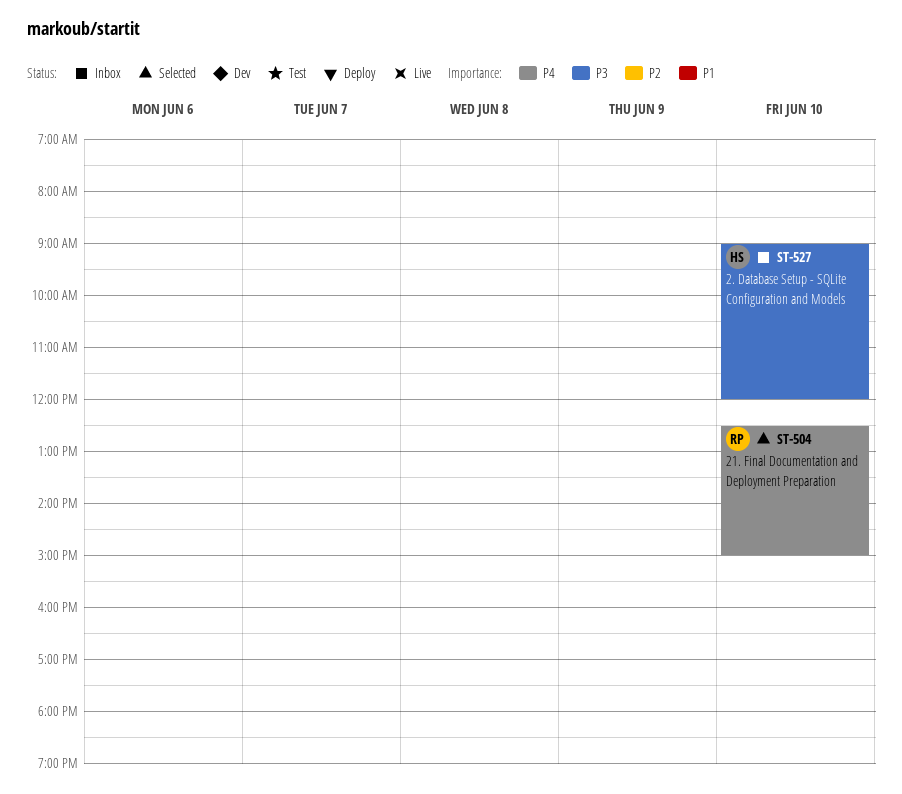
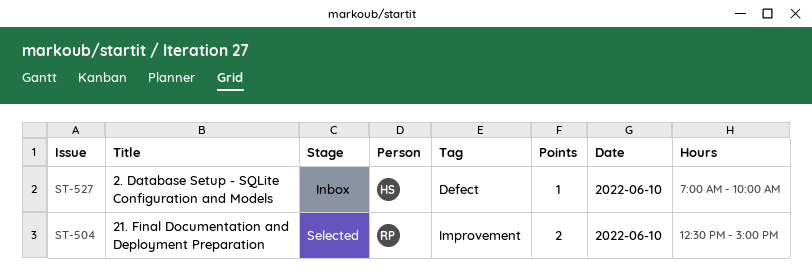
ST-527, begins: 09:00 -> 07:00
ST-527, ends: 12:00 -> 10:00

